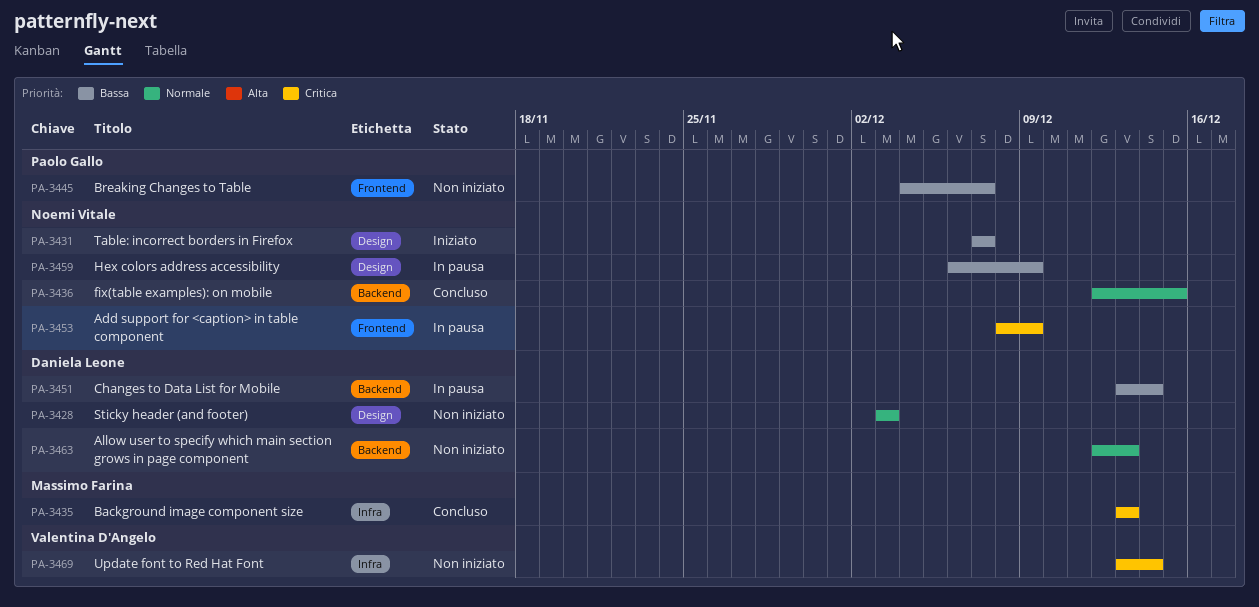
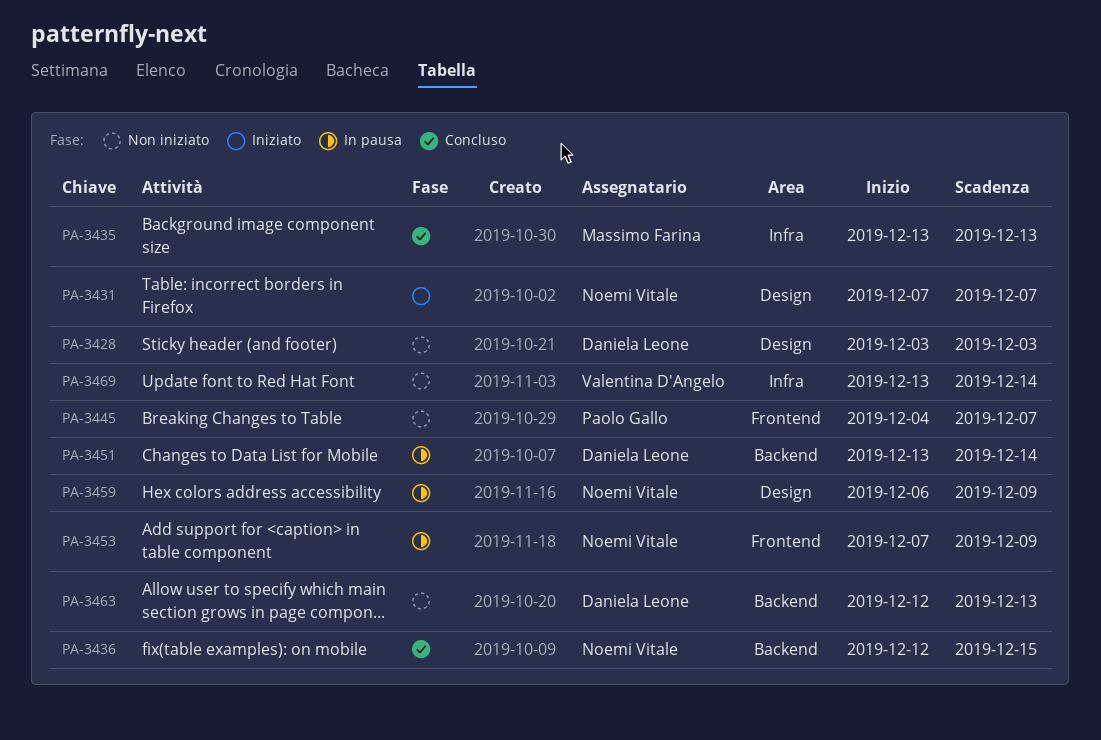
PA-3453, start: Dec 8 -> Dec 7

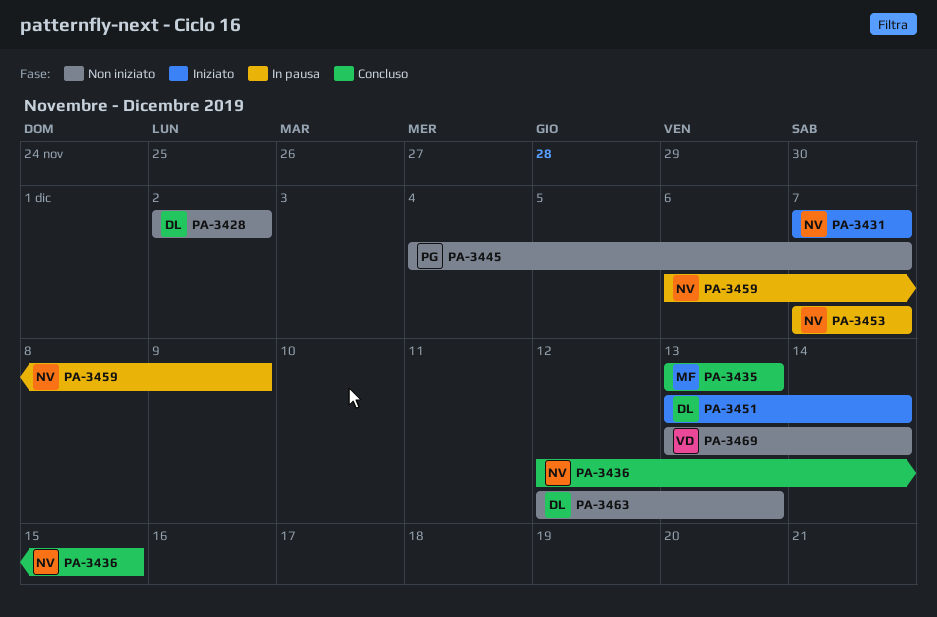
PA-3428, start: Dec 3 -> Dec 2
PA-3428, due: Dec 3 -> Dec 2
PA-3451, status: In pausa -> Iniziato
PA-3453, due: Dec 9 -> Dec 7

